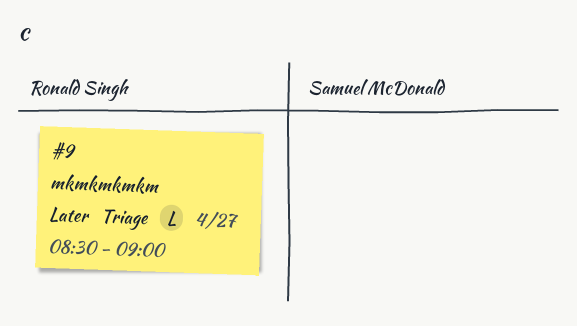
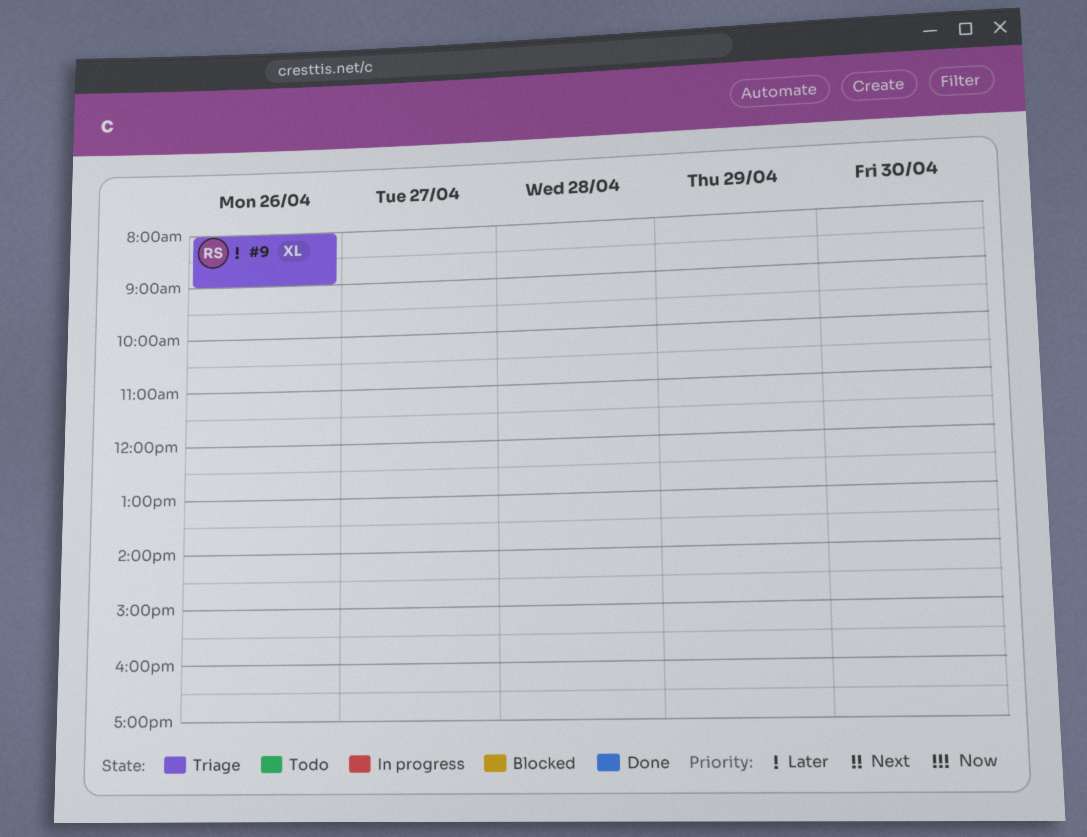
#9, estimate: L -> XL
#9, day: Apr 27 -> Apr 26
#9, begins: 08:30 -> 08:00

